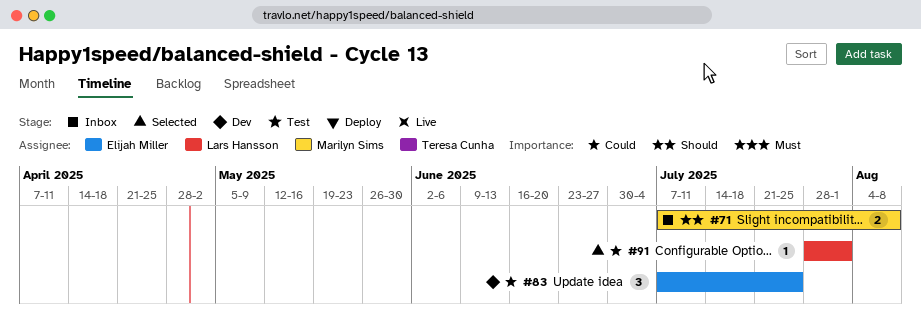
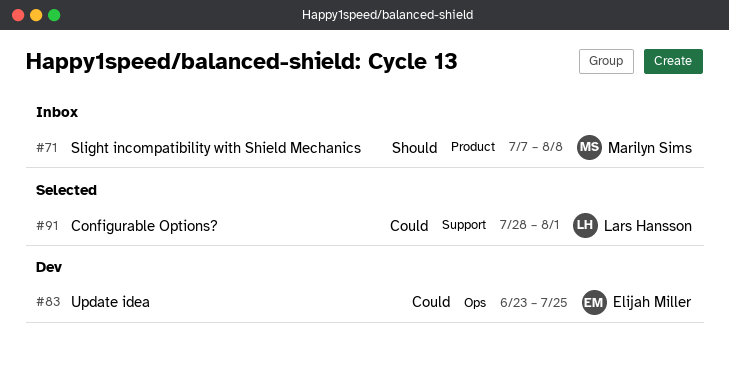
#83, start: Jul 7 -> Jun 23

